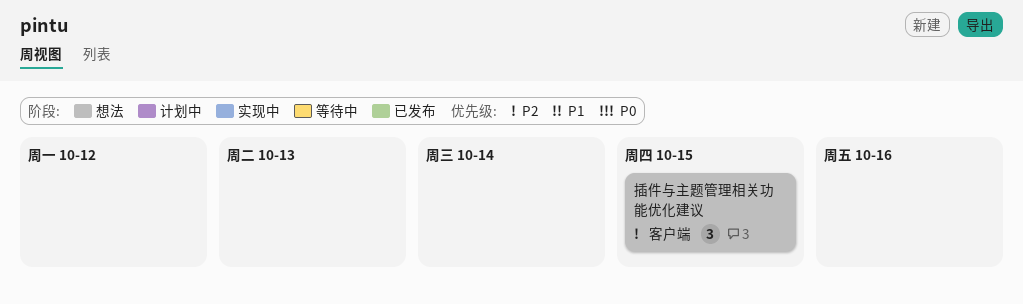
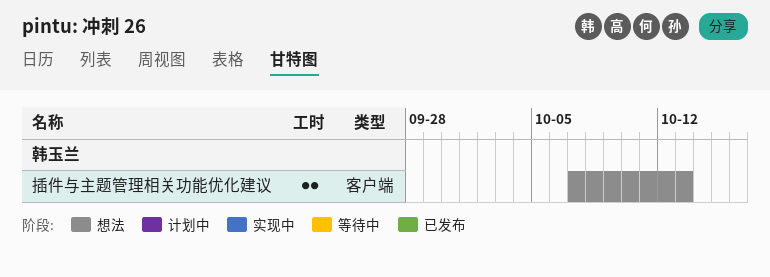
插件与主题管理相关功能优化建议, estimate: 3 -> 2
插件与主题管理相关功能优化建议, due: Oct 15 -> Oct 13

